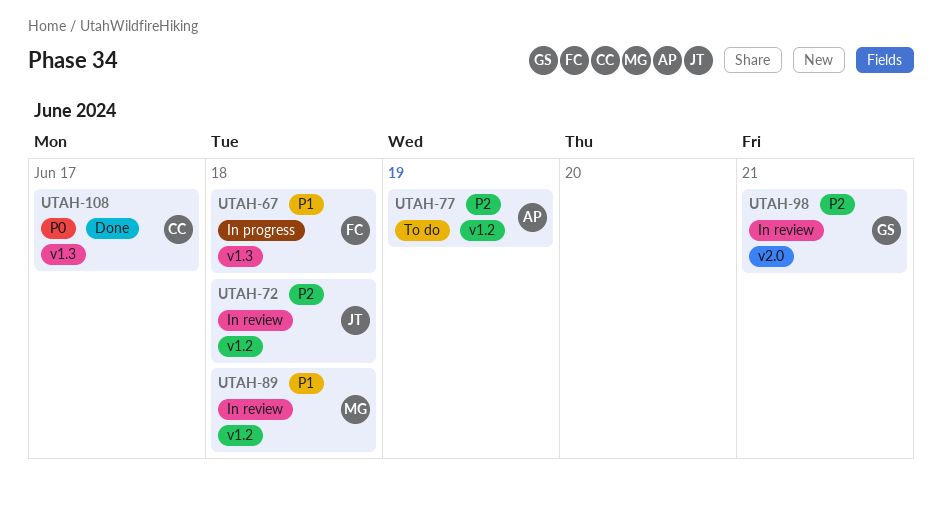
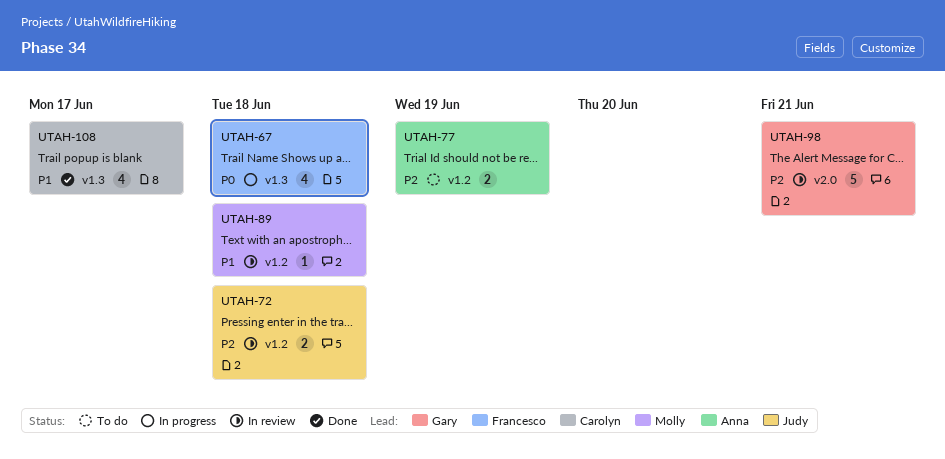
UTAH-67, priority: P1 -> P0
UTAH-108, priority: P0 -> P1

